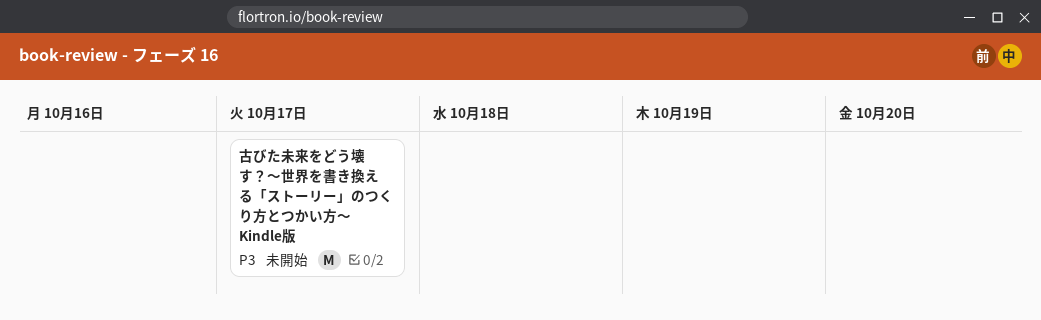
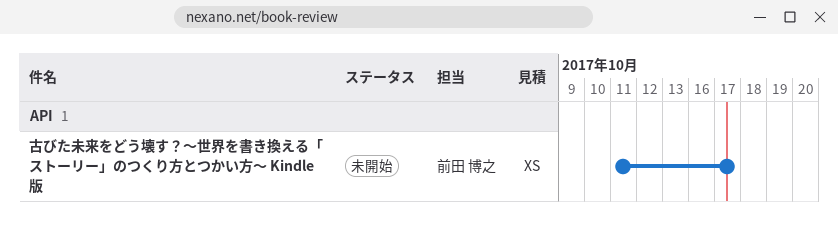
古びた未来をどう壊す？～世界を書き換える「ストーリー」のつくり方とつかい方～ Kindle版, estimate: M -> XS

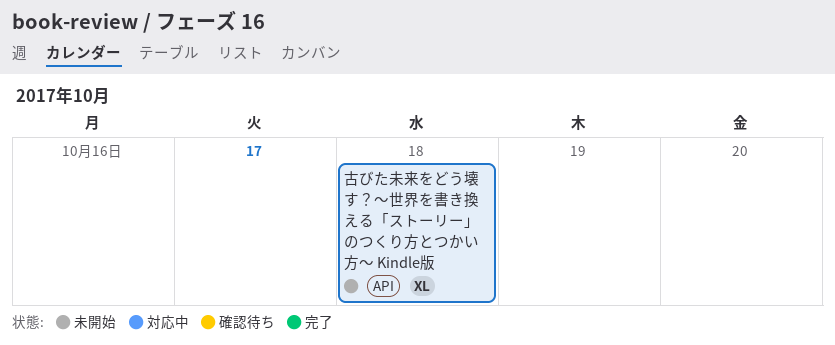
古びた未来をどう壊す？～世界を書き換える「ストーリー」のつくり方とつかい方～ Kindle版, estimate: XS -> XL
古びた未来をどう壊す？～世界を書き換える「ストーリー」のつくり方とつかい方～ Kindle版, due: Oct 17 -> Oct 18

